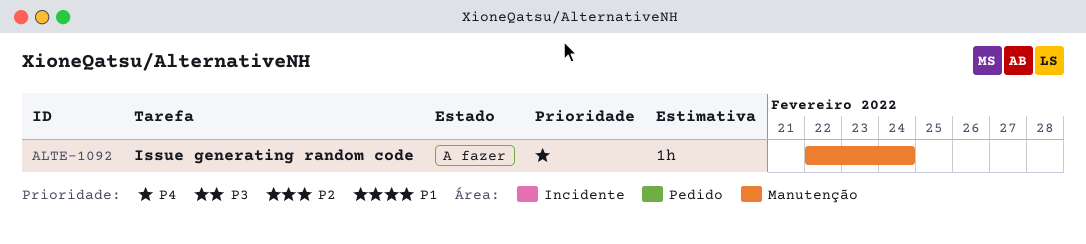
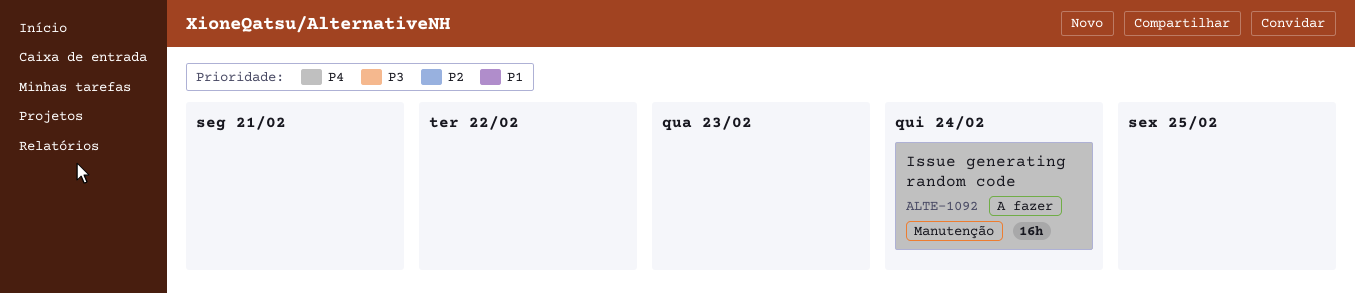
ALTE-1092, estimate: 1h -> 16h

